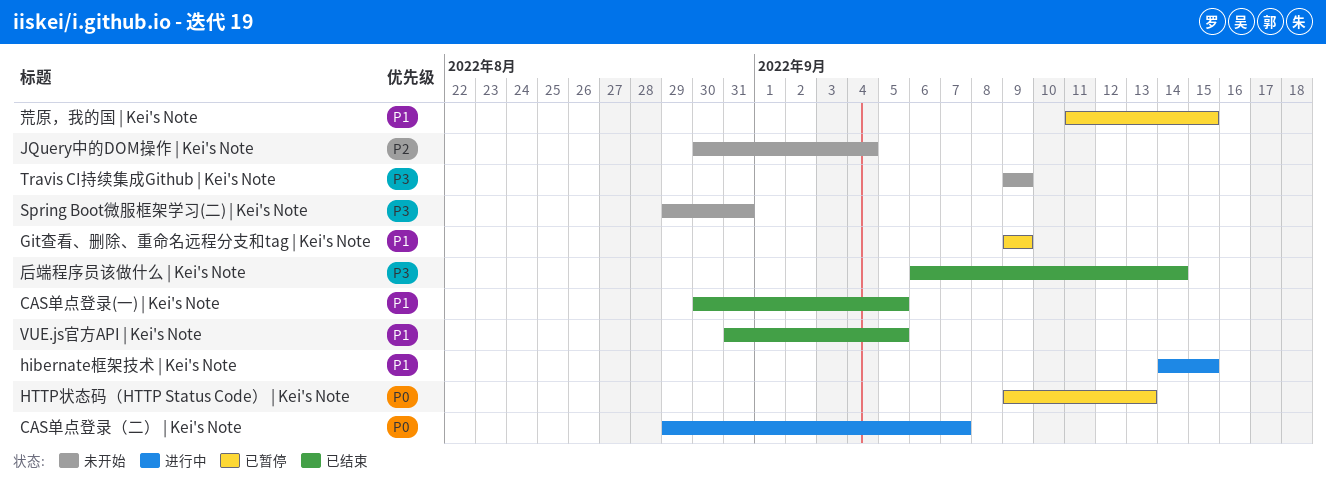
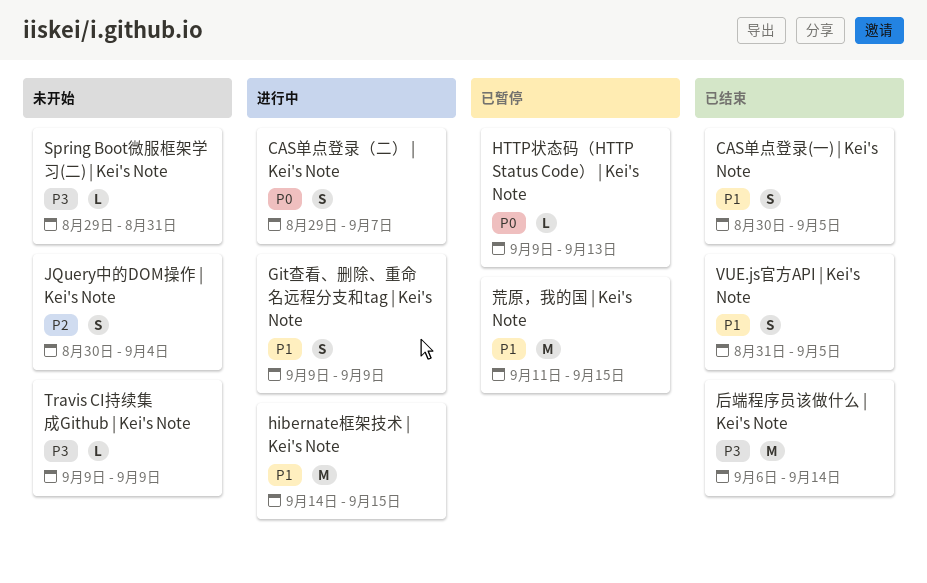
Git查看、删除、重命名远程分支和tag | Kei's Note, status: 已暂停 -> 进行中

